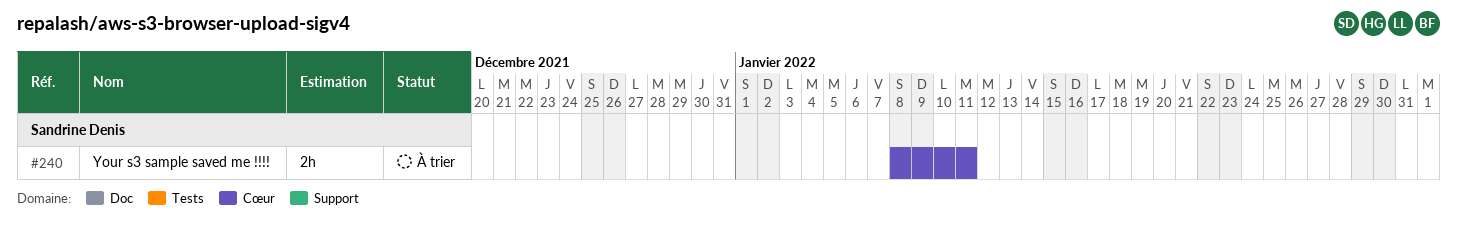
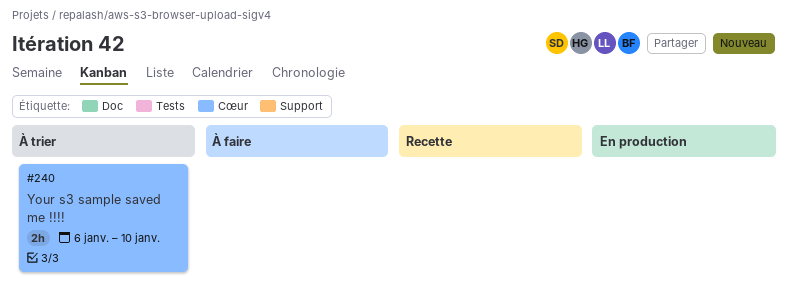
#240, start: Jan 8 -> Jan 6
#240, due: Jan 11 -> Jan 10

